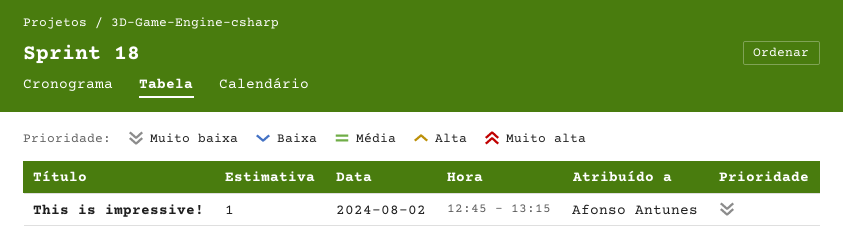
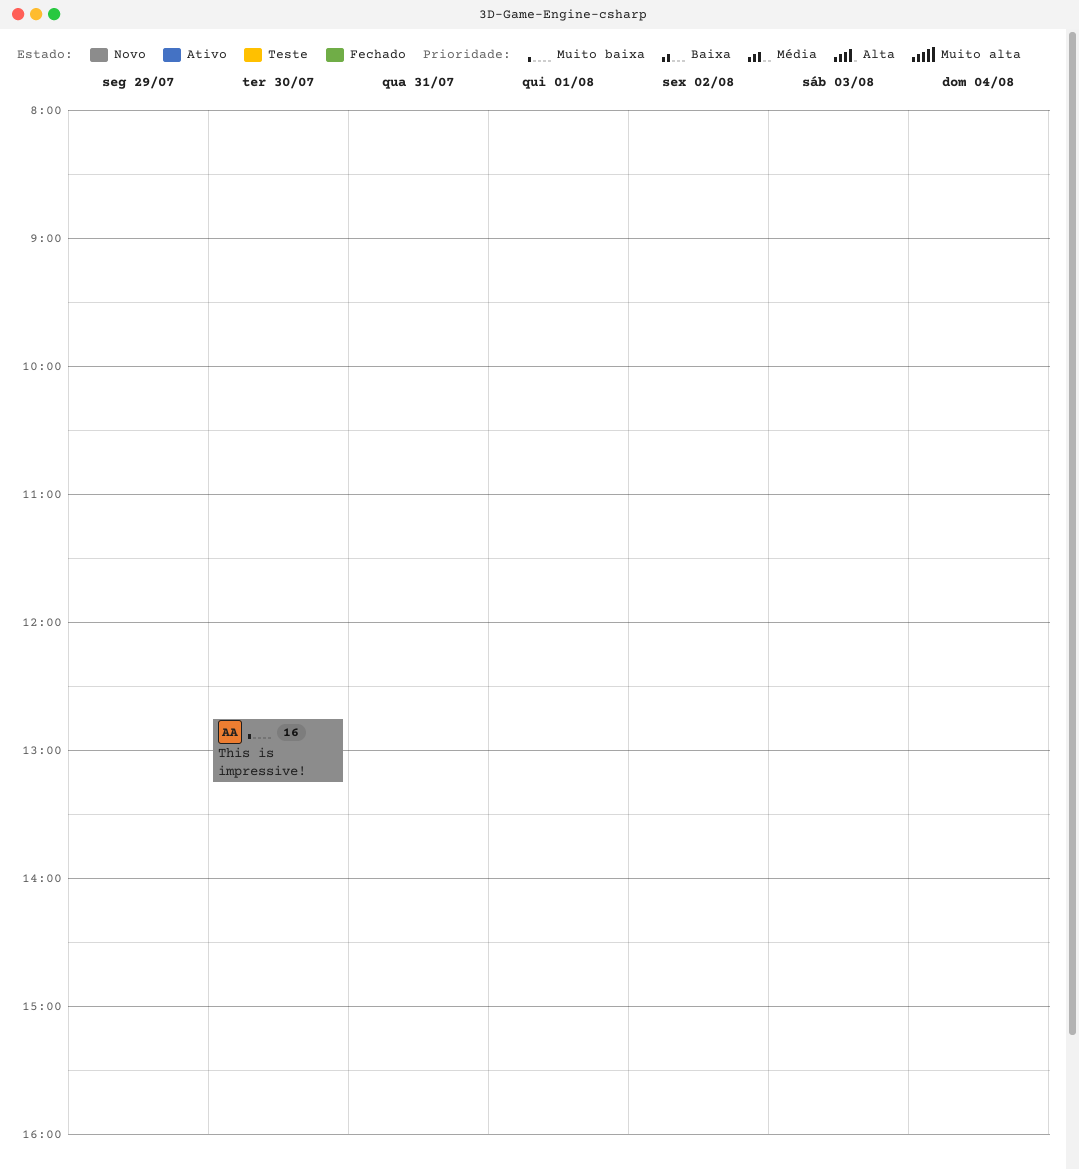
This is impressive!, estimate: 1 -> 16
This is impressive!, day: Aug 2 -> Jul 30

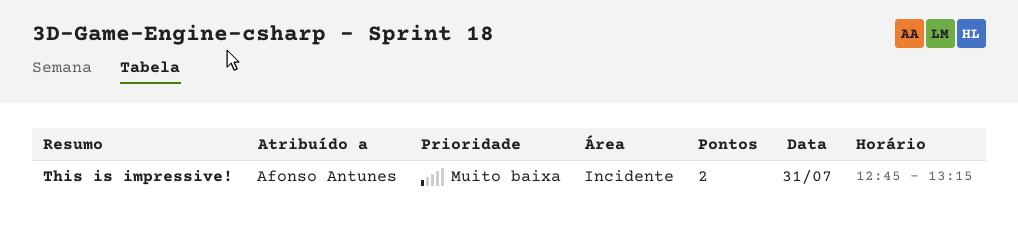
This is impressive!, estimate: 16 -> 2
This is impressive!, day: Jul 30 -> Jul 31

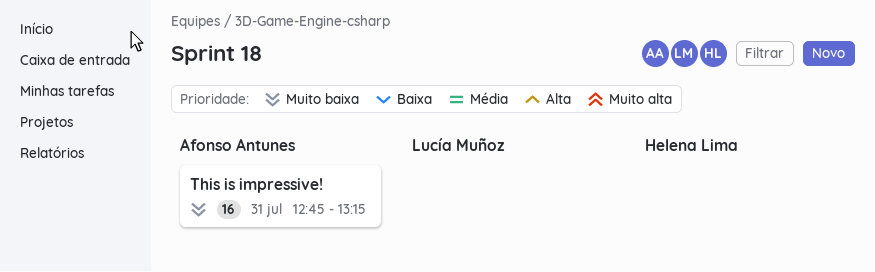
This is impressive!, estimate: 2 -> 16

